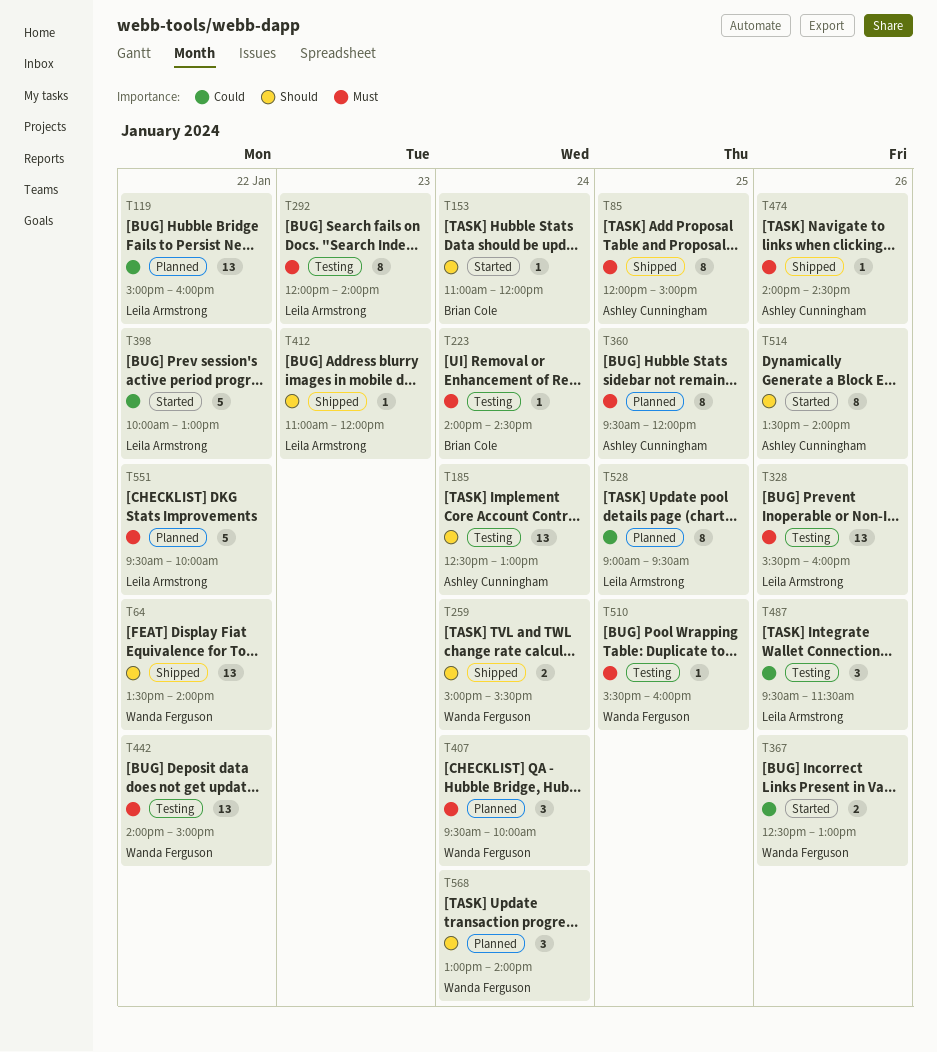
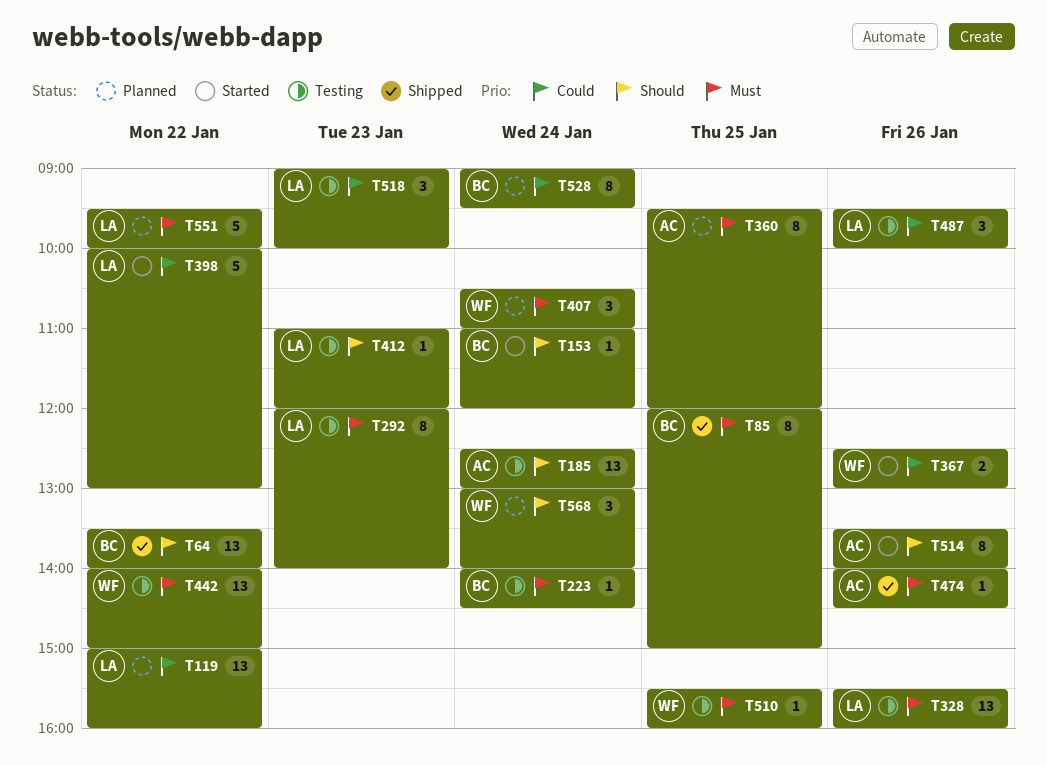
T64, owner: Wanda Ferguson -> Brian Cole
T85, owner: Ashley Cunningham -> Brian Cole
T259: present -> none
T407, begins: 09:30 -> 10:30
T407, ends: 10:00 -> 11:00
T412, status: Shipped -> Testing
T487, ends: 11:30 -> 10:00
T518: none -> present
T528, owner: Leila Armstrong -> Brian Cole
T528, day: Jan 25 -> Jan 24

